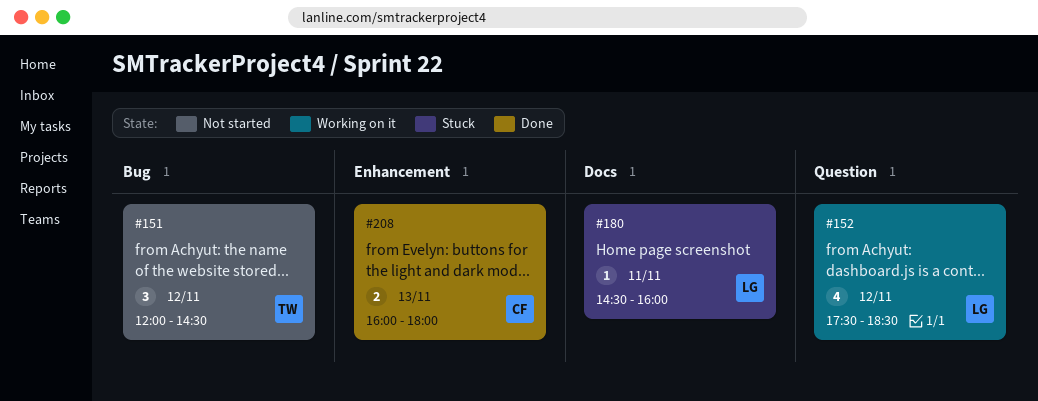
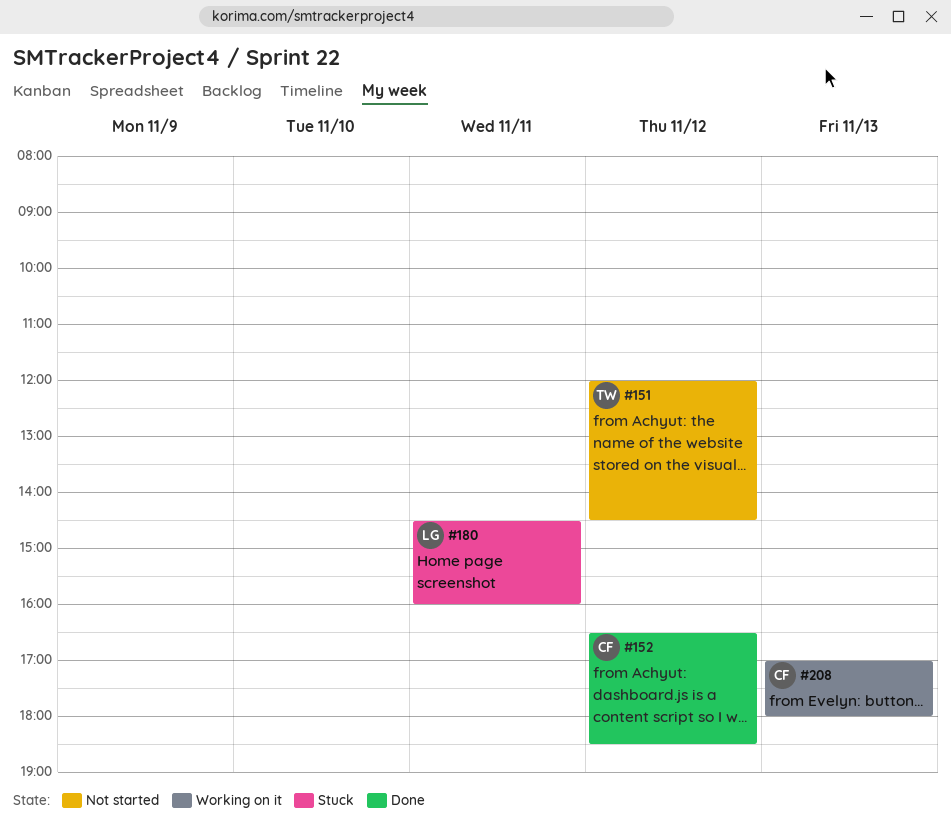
#152, status: Working on it -> Done
#152, owner: LG -> CF
#152, begins: 17:30 -> 16:30
#208, status: Done -> Working on it
#208, begins: 16:00 -> 17:00

